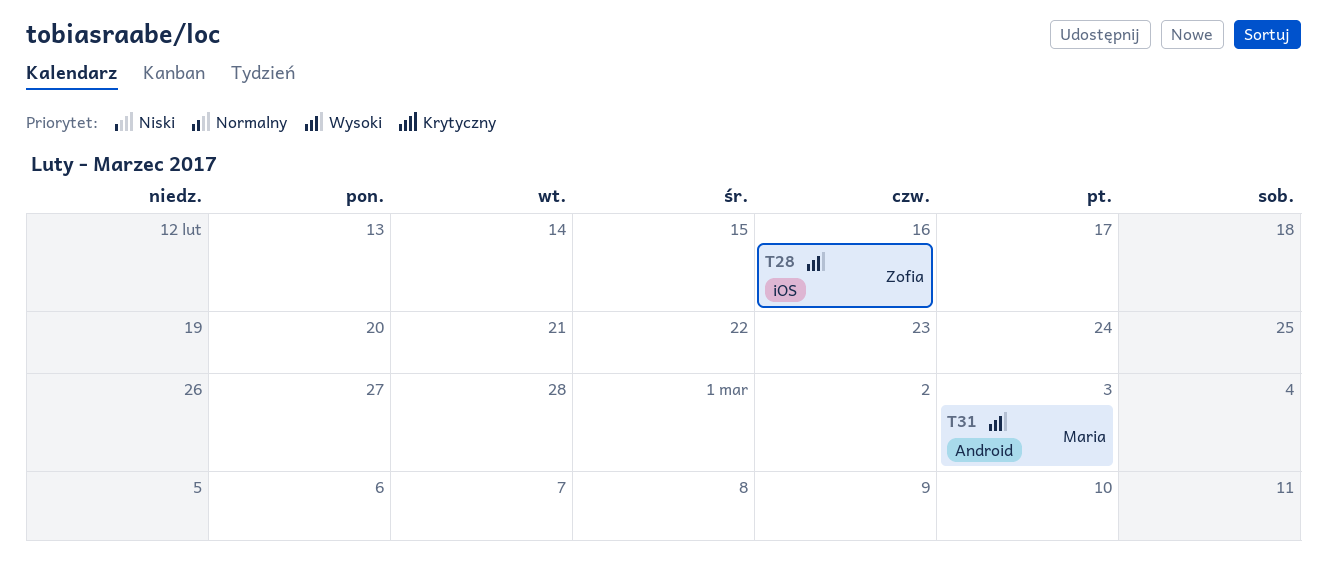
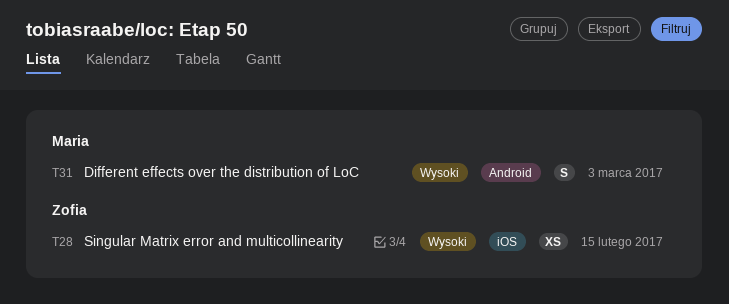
T28, due: Feb 16 -> Feb 15

